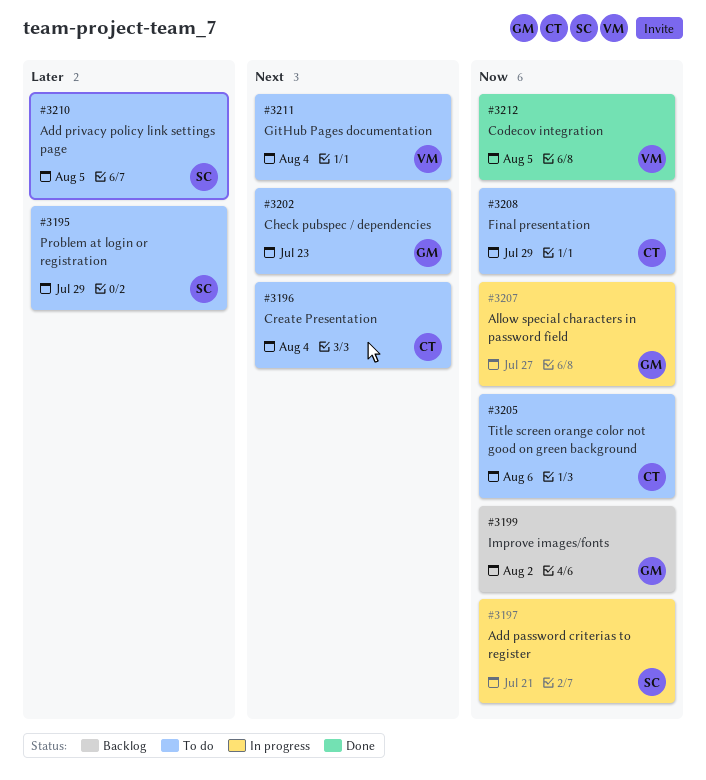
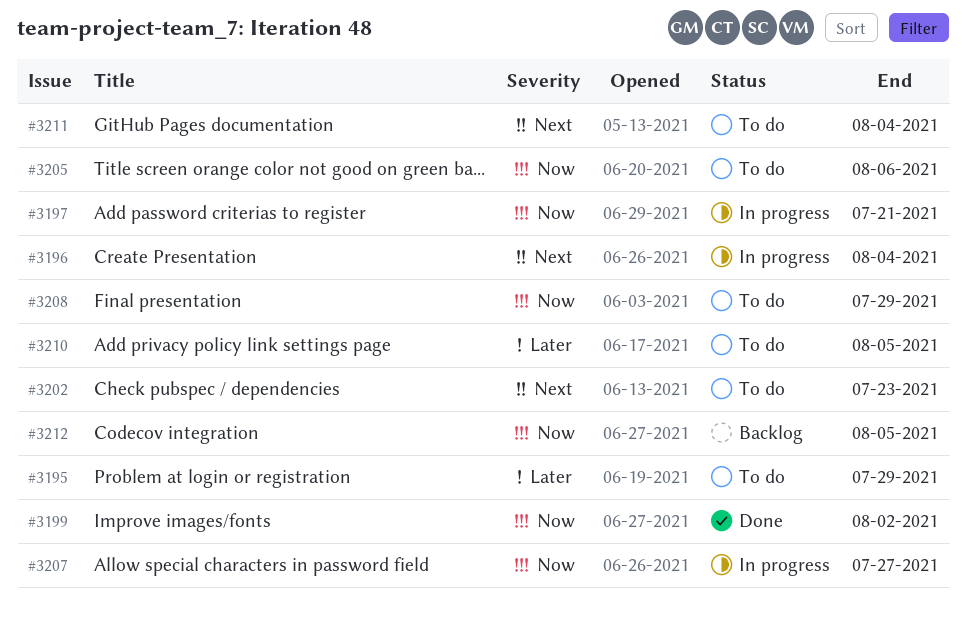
#3196, status: To do -> In progress
#3199, status: Backlog -> Done
#3212, status: Done -> Backlog

